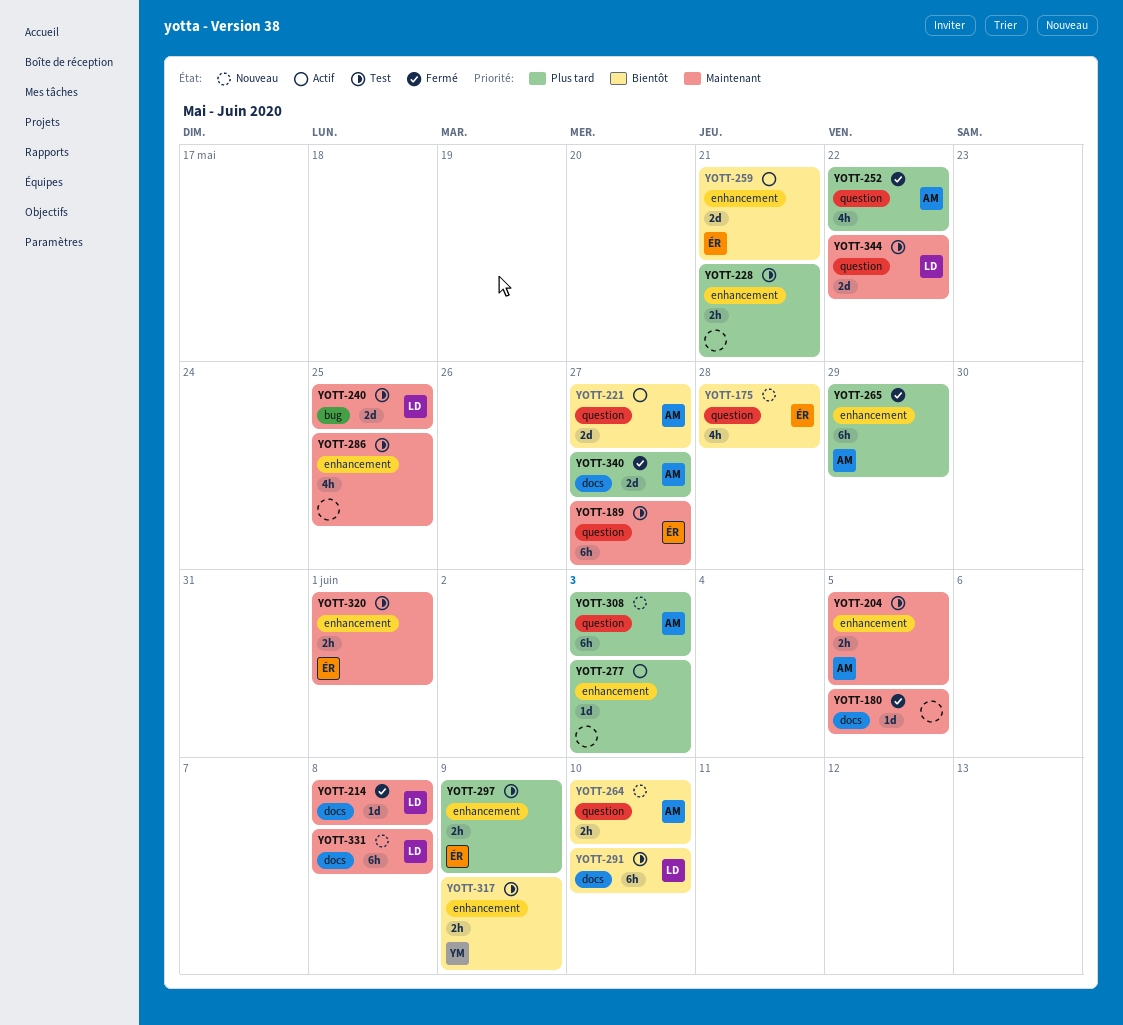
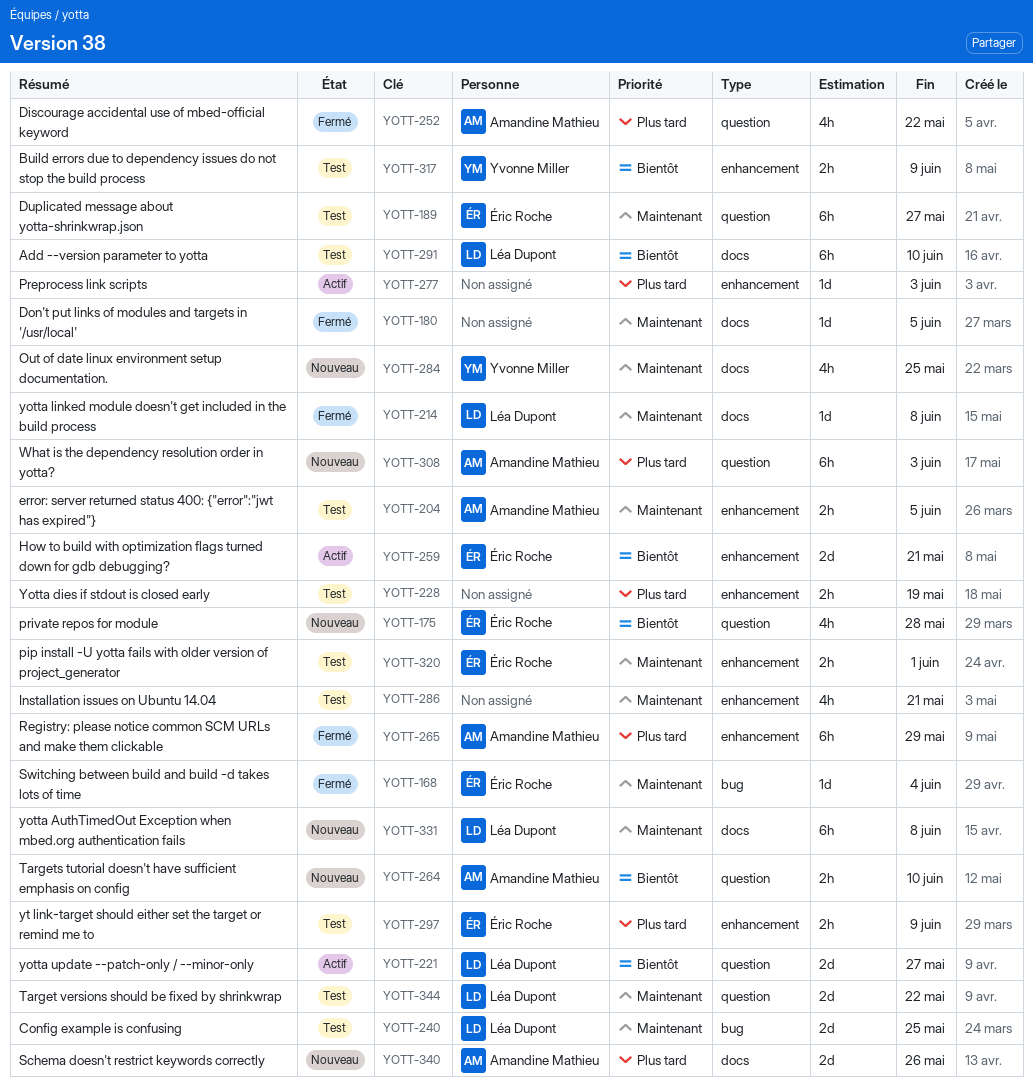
YOTT-168: none -> present
YOTT-221, owner: Amandine Mathieu -> Léa Dupont
YOTT-228, due: May 21 -> May 19
YOTT-284: none -> present
YOTT-286, due: May 25 -> May 21
YOTT-340, status: Fermé -> Nouveau
YOTT-340, due: May 27 -> May 26

